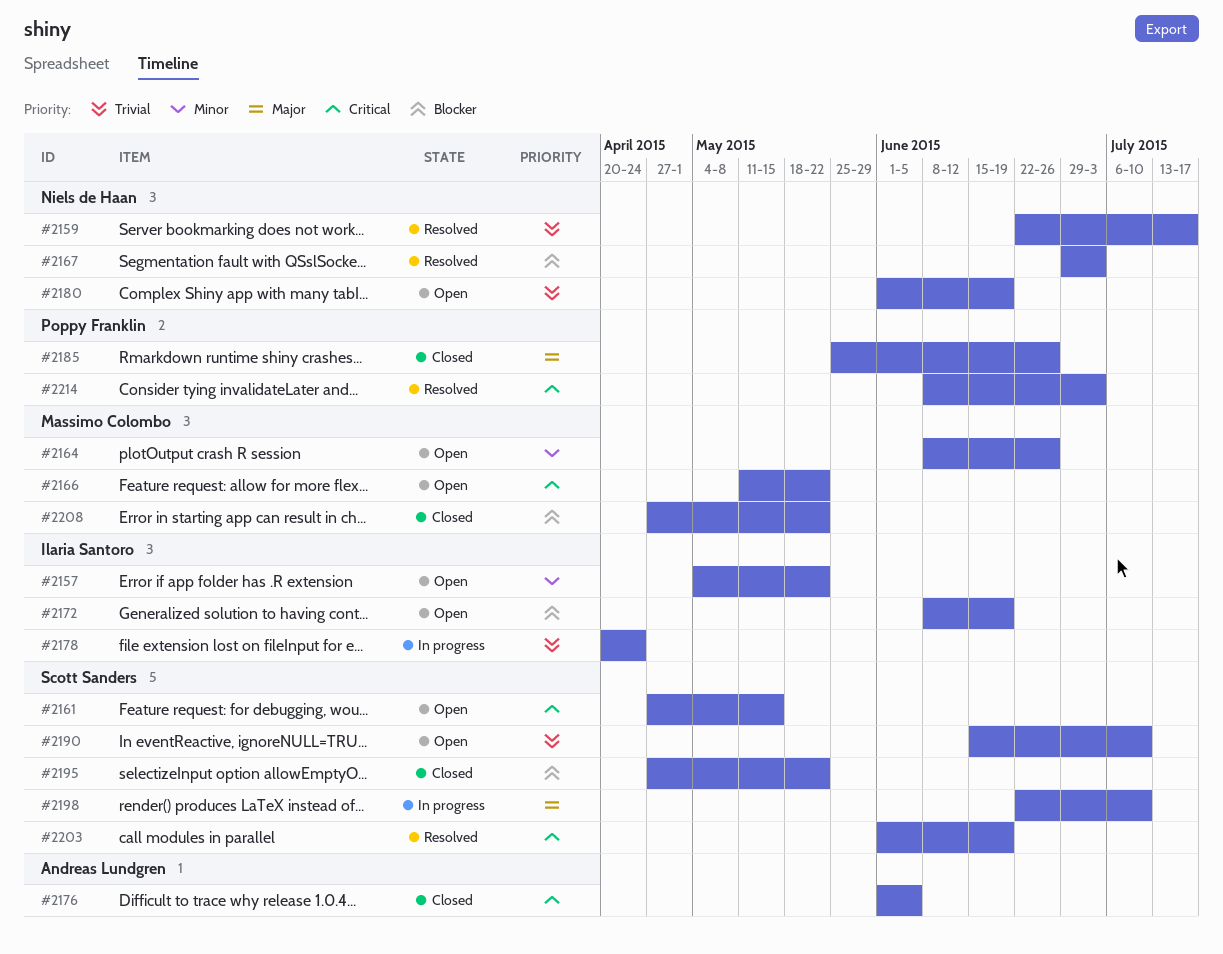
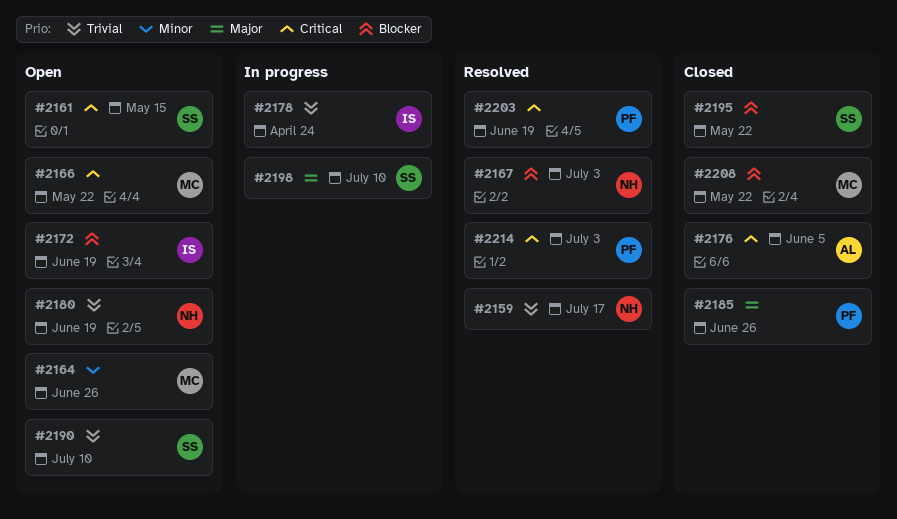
#2157: present -> none
#2203, owner: Scott Sanders -> Poppy Franklin

